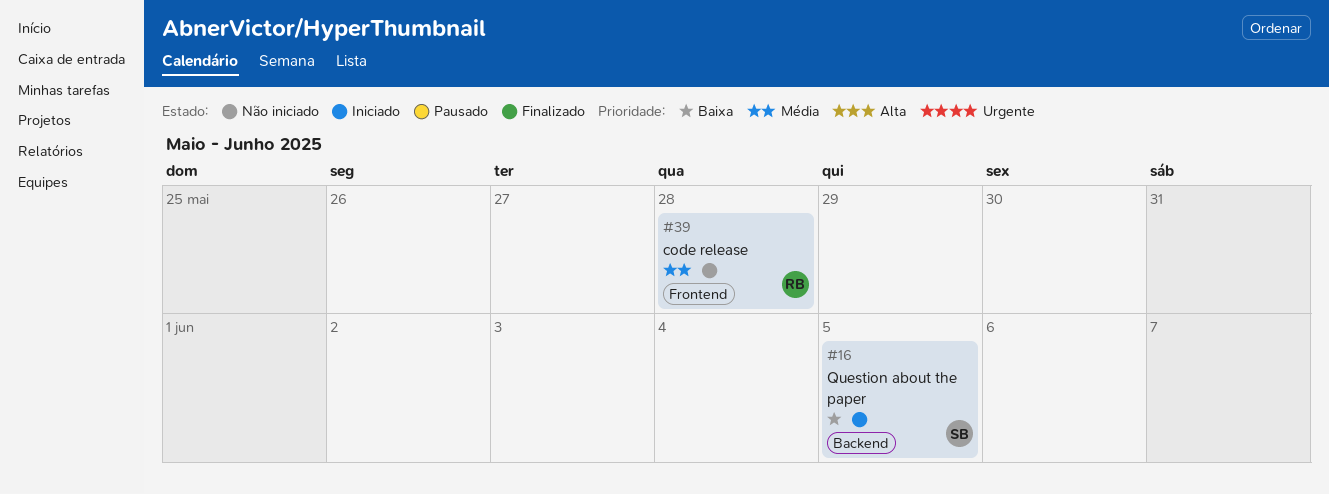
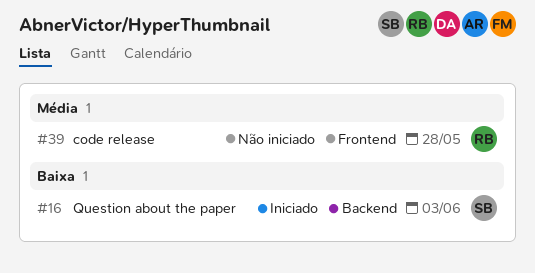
#16, due: Jun 5 -> Jun 3

